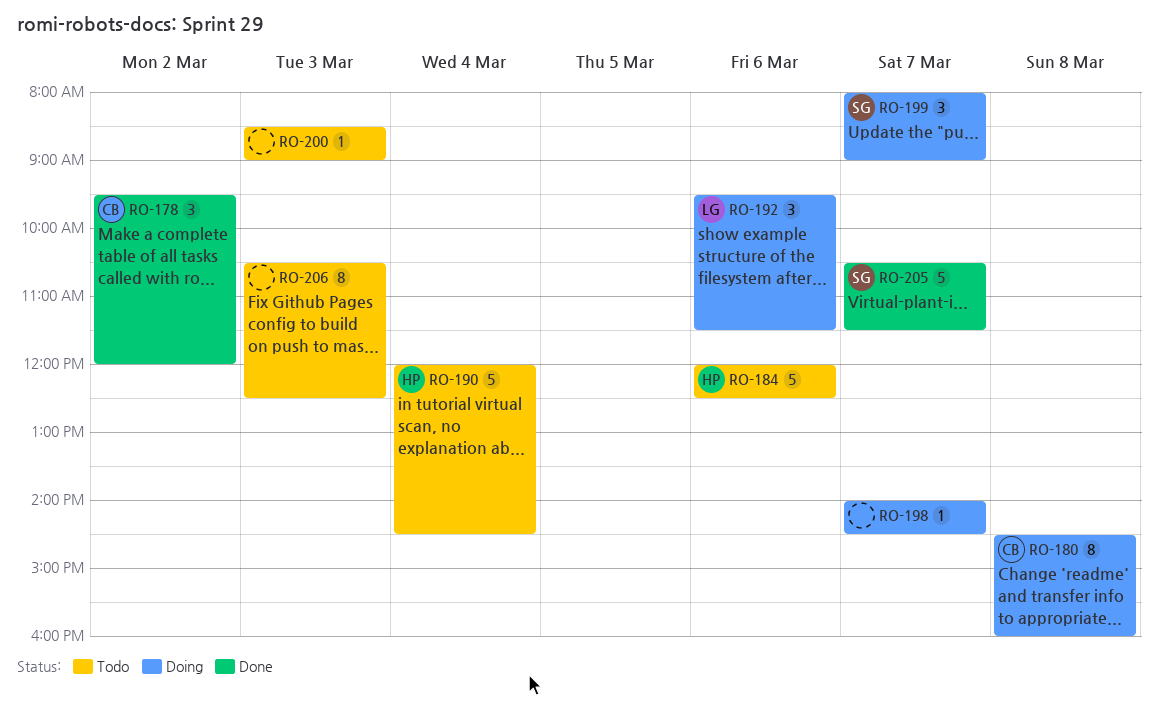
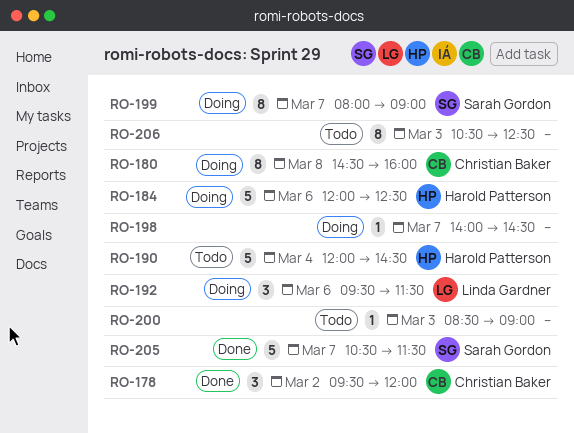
RO-184, status: Todo -> Doing
RO-199, estimate: 3 -> 8

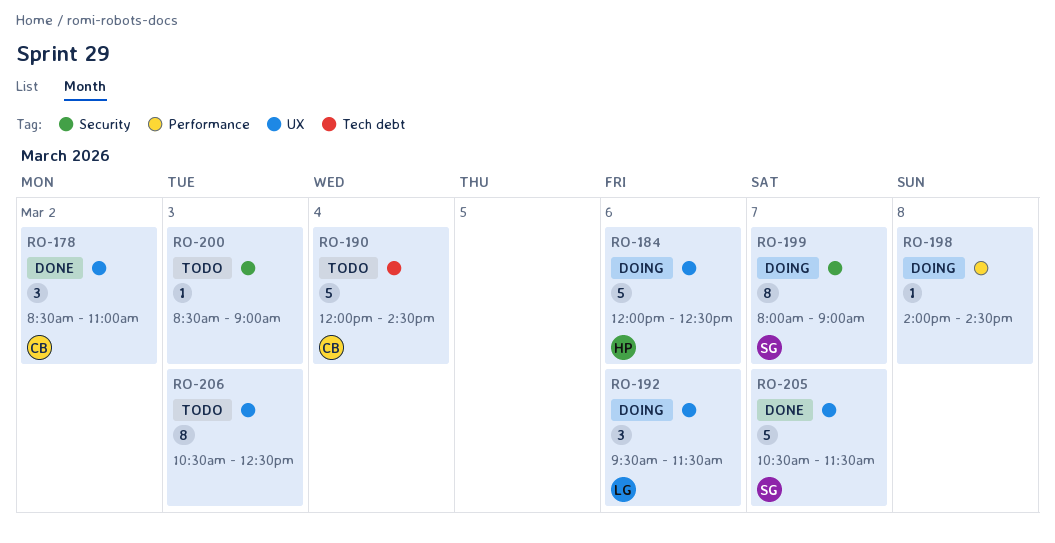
RO-178, begins: 09:30 -> 08:30
RO-178, ends: 12:00 -> 11:00
RO-180: present -> none
RO-190, owner: Harold Patterson -> Christian Baker
RO-198, day: Mar 7 -> Mar 8

